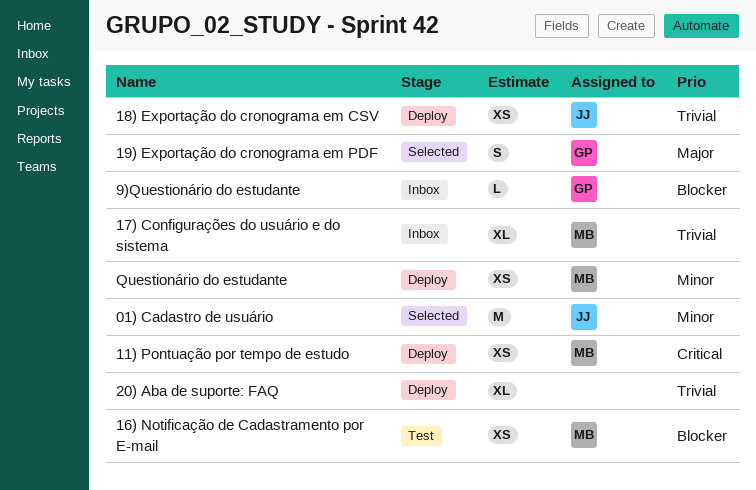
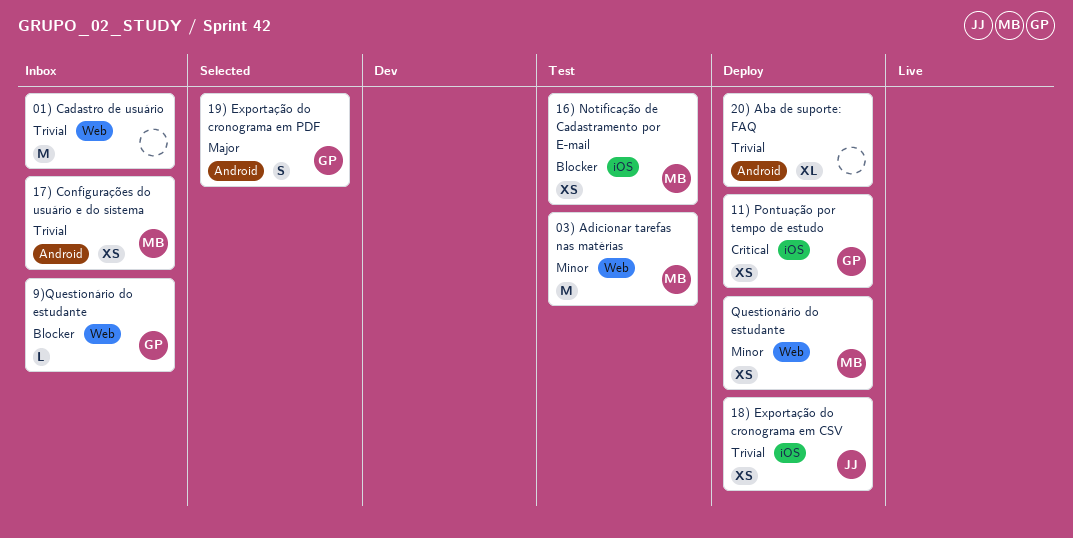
01) Cadastro de usuário, status: Selected -> Inbox
01) Cadastro de usuário, owner: JJ -> none
01) Cadastro de usuário, priority: Minor -> Trivial
03) Adicionar tarefas nas matérias: none -> present
11) Pontuação por tempo de estudo, owner: MB -> GP
17) Configurações do usuário e do sistema, estimate: XL -> XS

